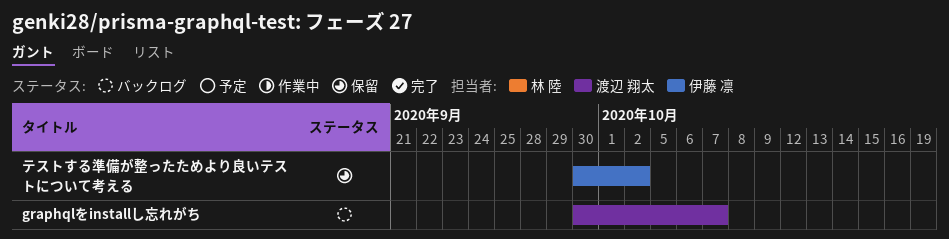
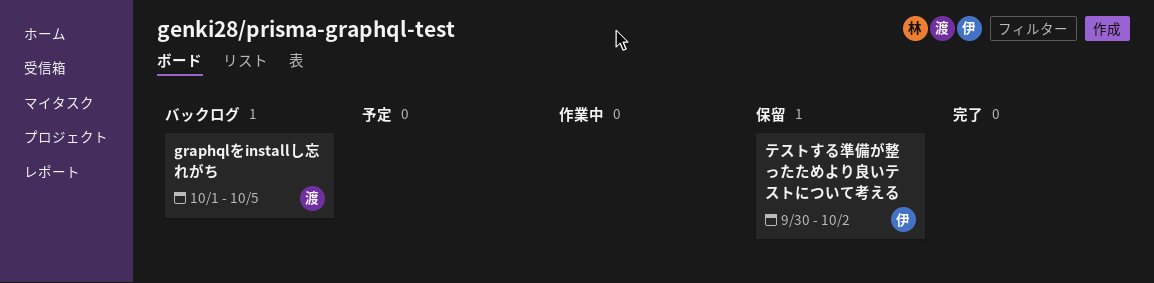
graphqlをinstallし忘れがち, start: Sep 30 -> Oct 1
graphqlをinstallし忘れがち, due: Oct 7 -> Oct 5

